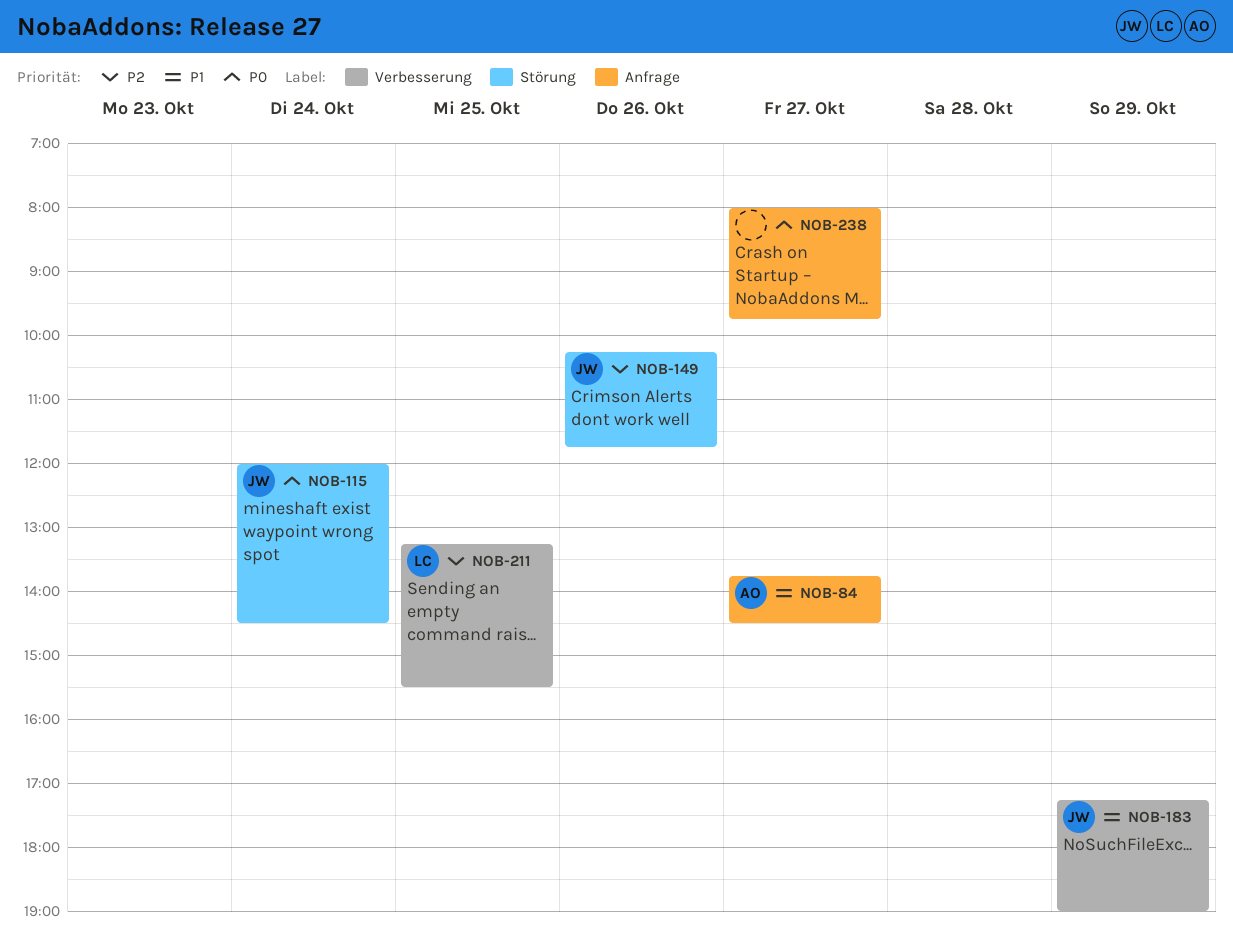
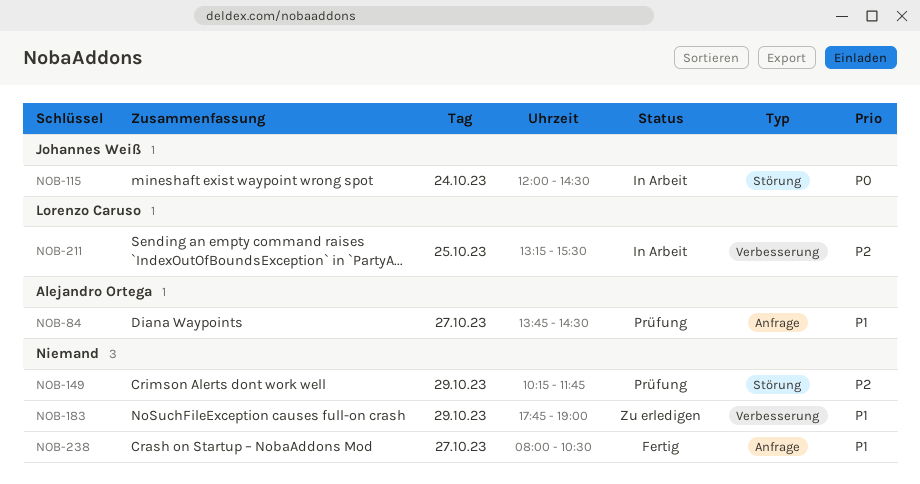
NOB-149, owner: Johannes Weiß -> none
NOB-149, day: Oct 26 -> Oct 29
NOB-183, owner: Johannes Weiß -> none
NOB-183, begins: 17:15 -> 17:45
NOB-238, priority: P0 -> P1
NOB-238, ends: 09:45 -> 10:30

